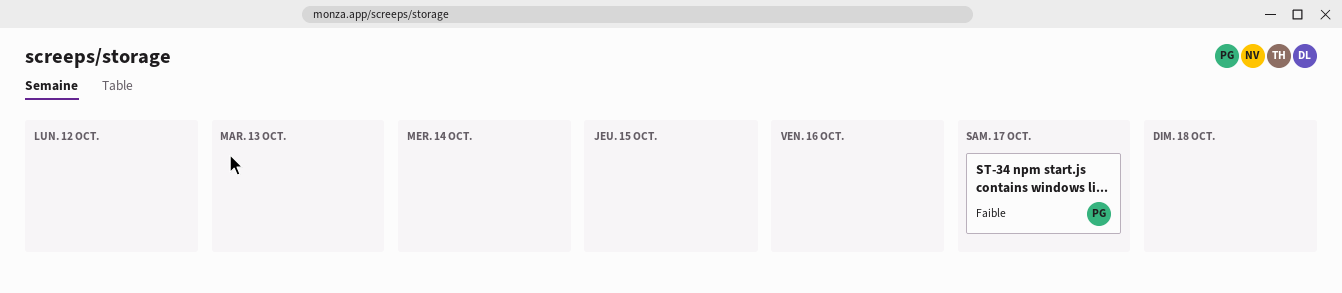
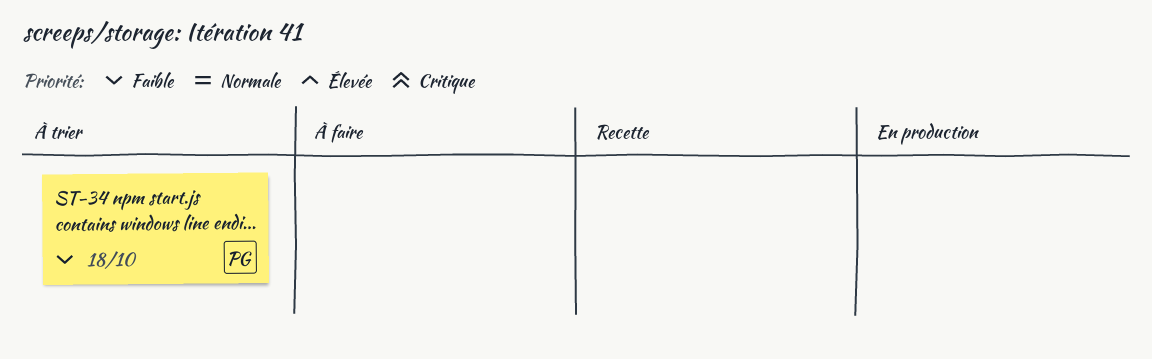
ST-34, due: Oct 17 -> Oct 18

